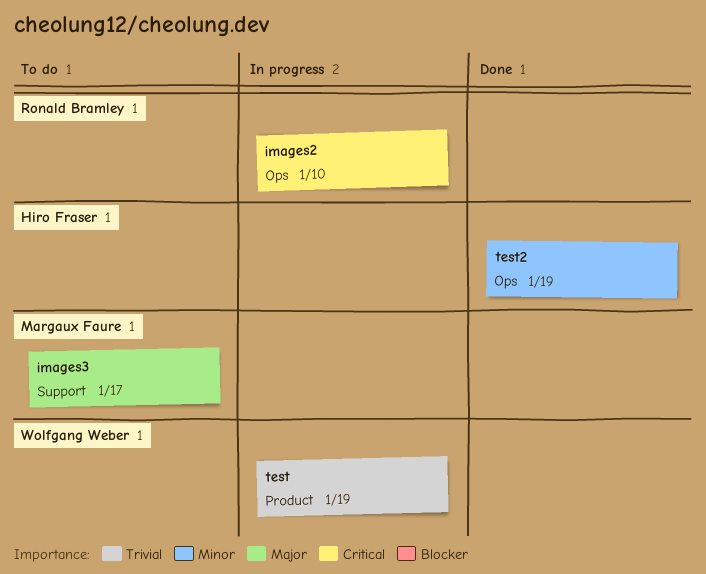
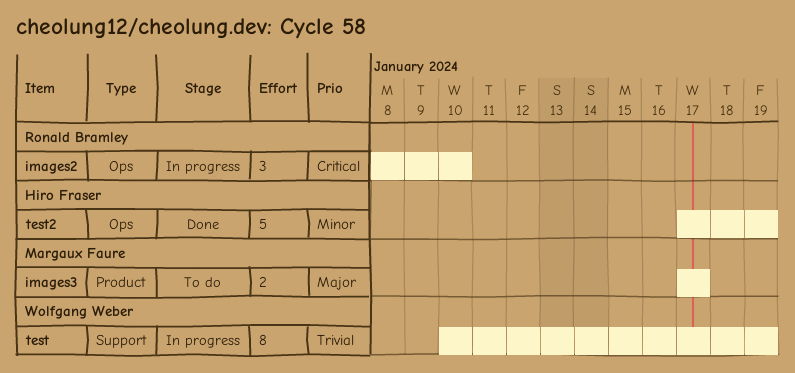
images3, label: Support -> Product
test, label: Product -> Support

